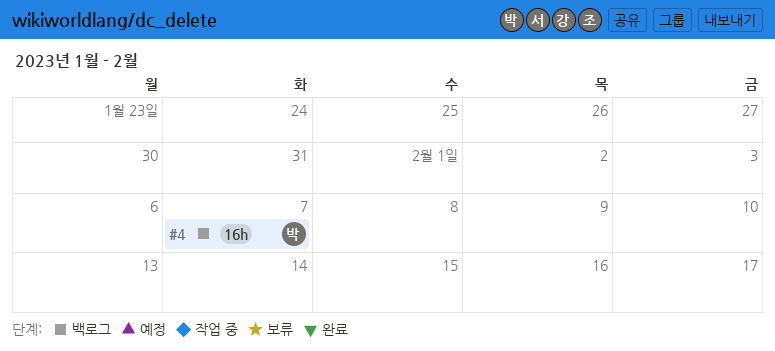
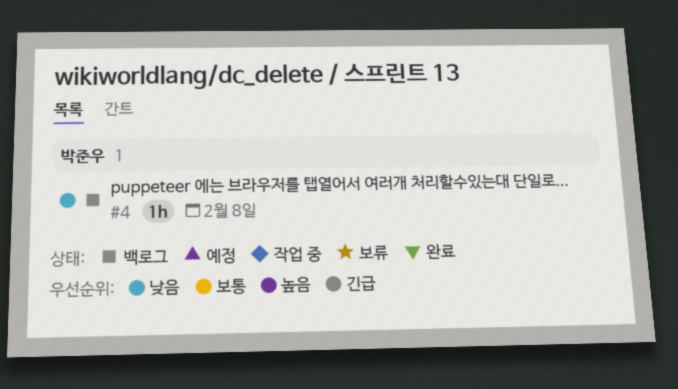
#4, estimate: 16h -> 1h
#4, due: Feb 7 -> Feb 8

